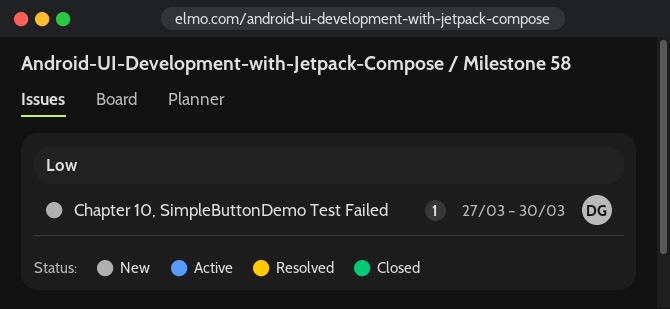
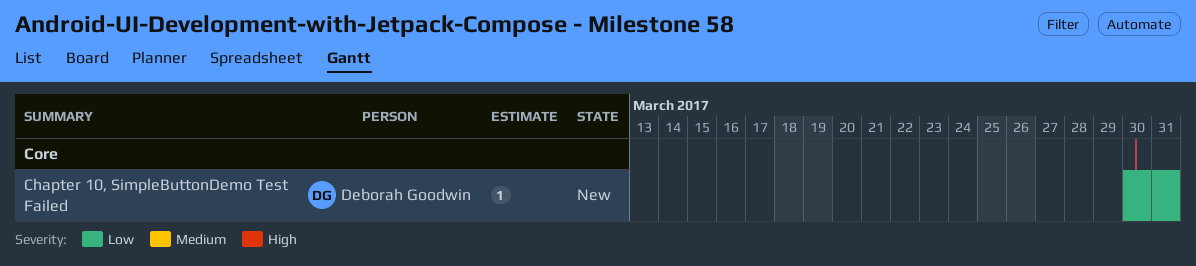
Chapter 10, SimpleButtonDemo Test Failed, start: Mar 27 -> Mar 30
Chapter 10, SimpleButtonDemo Test Failed, due: Mar 30 -> Mar 31

